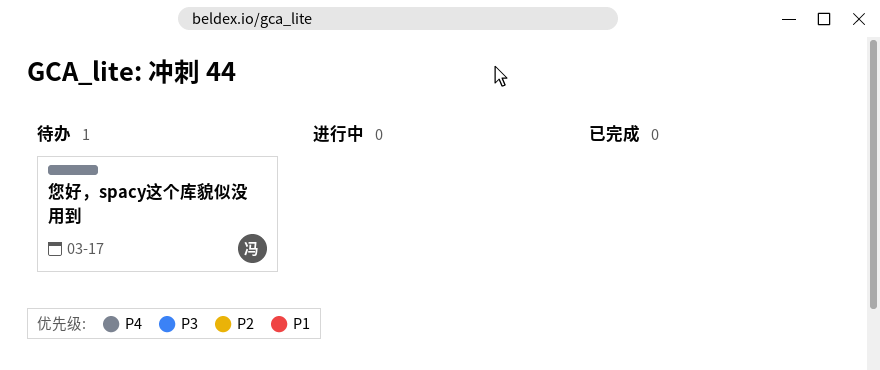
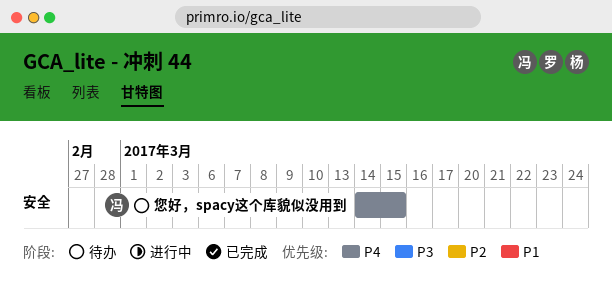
您好，spacy这个库貌似没用到, due: Mar 17 -> Mar 15

